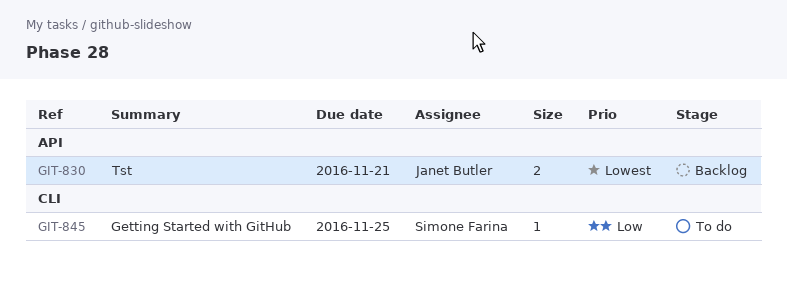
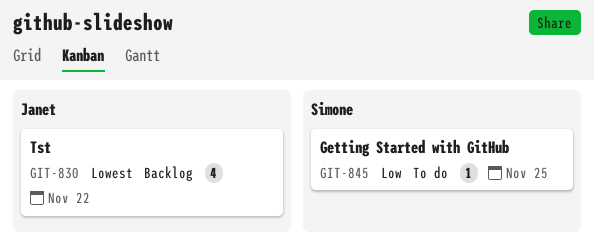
GIT-830, estimate: 2 -> 4
GIT-830, due: Nov 21 -> Nov 22

